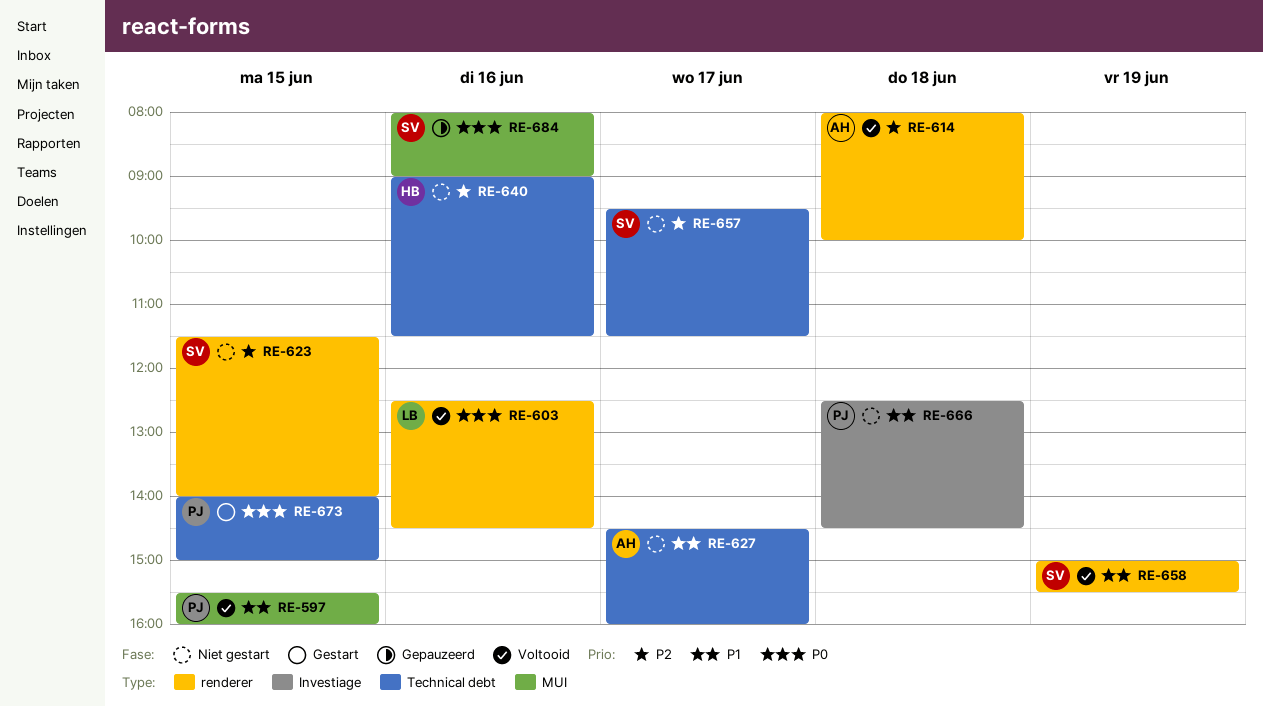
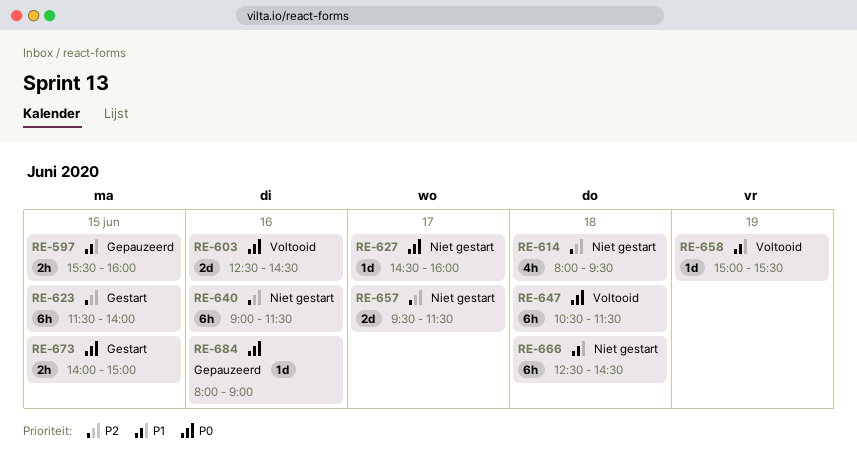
RE-597, status: Voltooid -> Gepauzeerd
RE-614, status: Voltooid -> Niet gestart
RE-614, ends: 10:00 -> 09:30
RE-623, status: Niet gestart -> Gestart
RE-627, priority: P1 -> P0
RE-647: none -> present

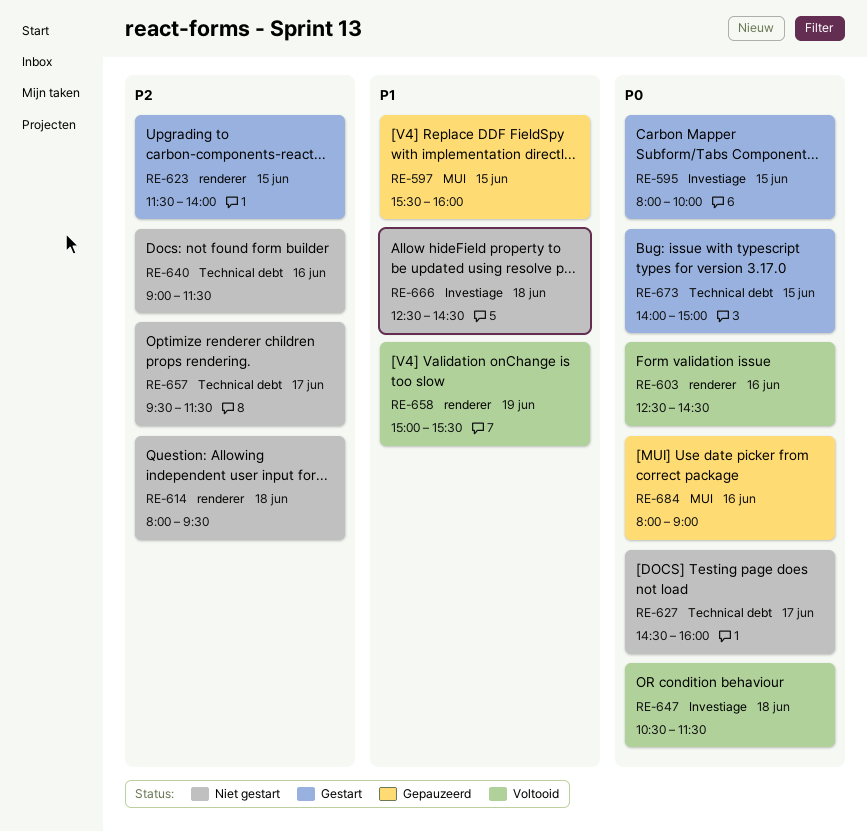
RE-595: none -> present

